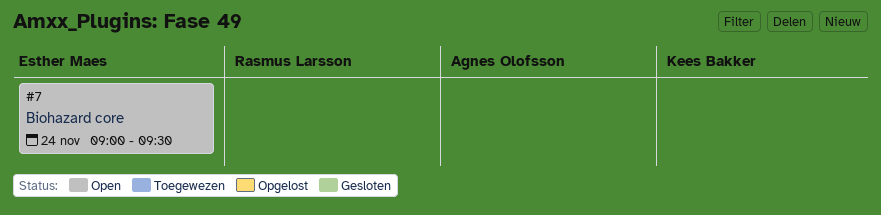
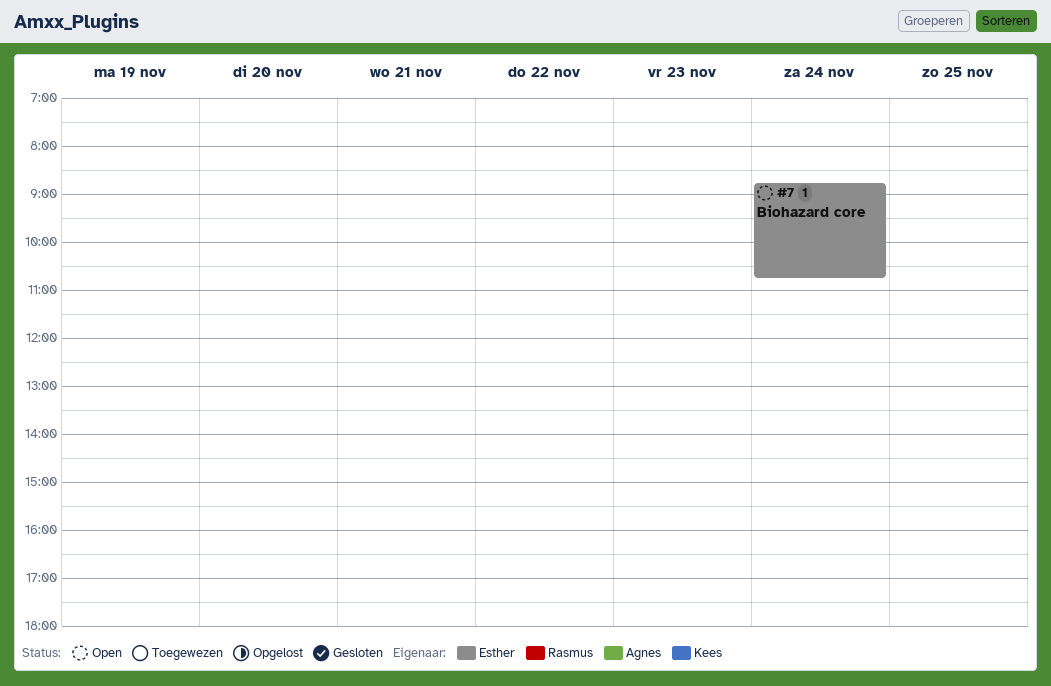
#7, begins: 09:00 -> 08:45
#7, ends: 09:30 -> 10:45

